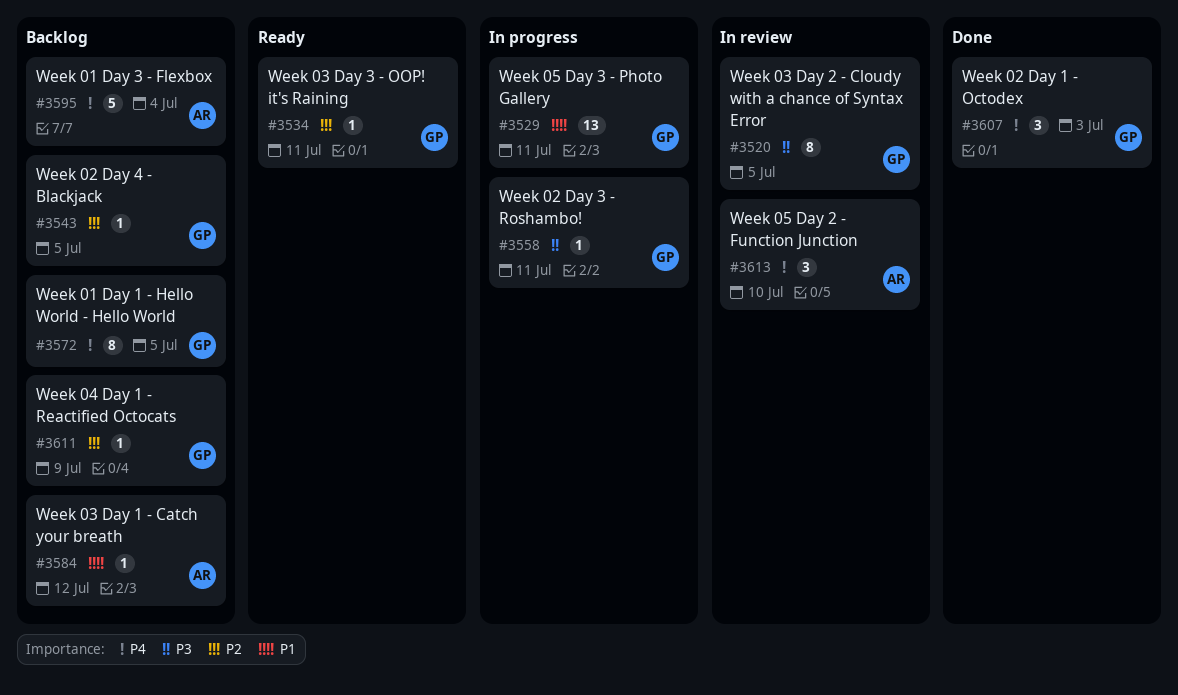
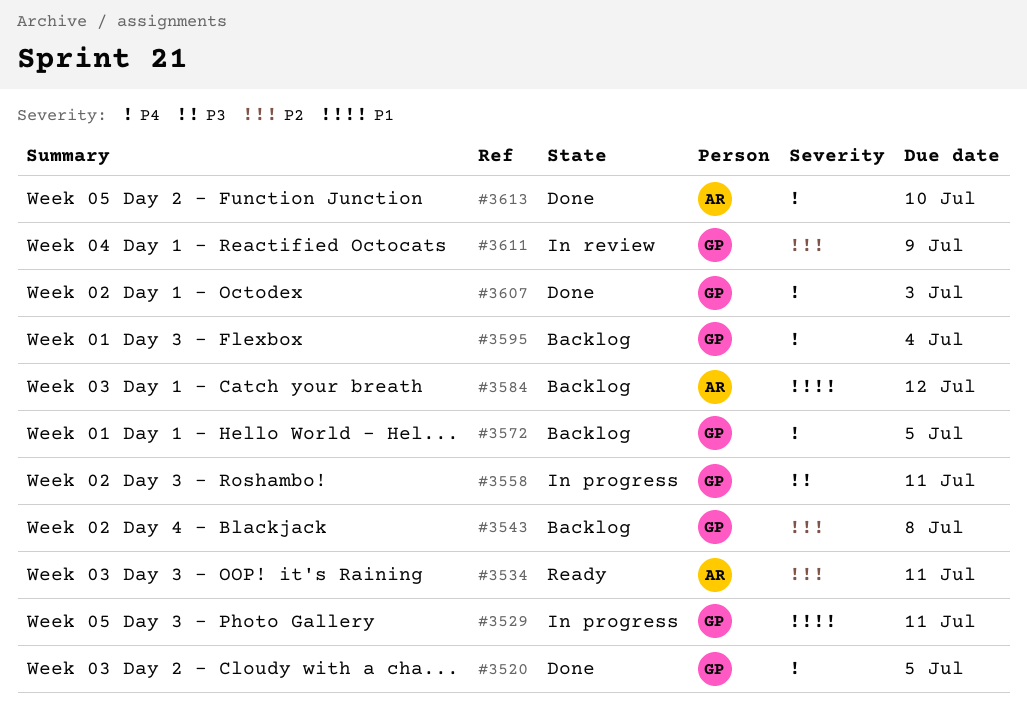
#3520, status: In review -> Done
#3520, priority: P3 -> P4
#3534, owner: GP -> AR
#3543, due: Jul 5 -> Jul 8
#3595, owner: AR -> GP
#3611, status: Backlog -> In review
#3613, status: In review -> Done

